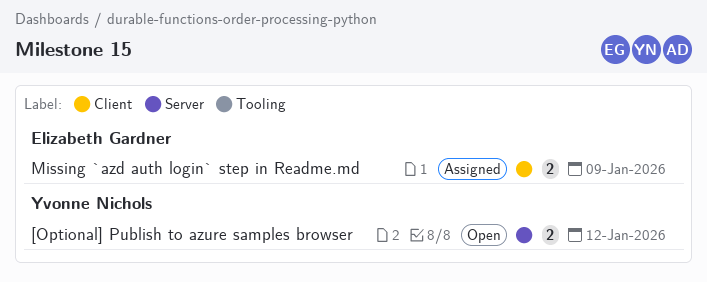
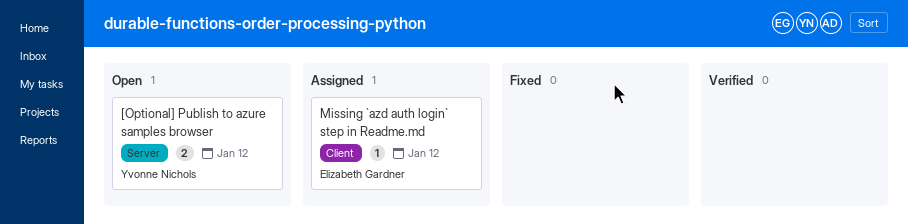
Missing `azd auth login` step in Readme.md, estimate: 2 -> 1
Missing `azd auth login` step in Readme.md, due: Jan 9 -> Jan 12

